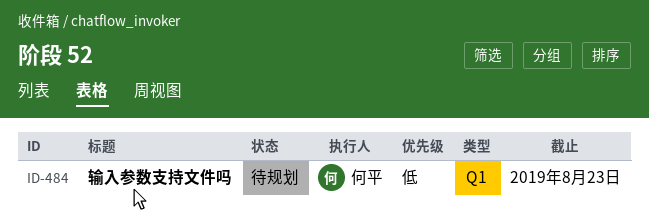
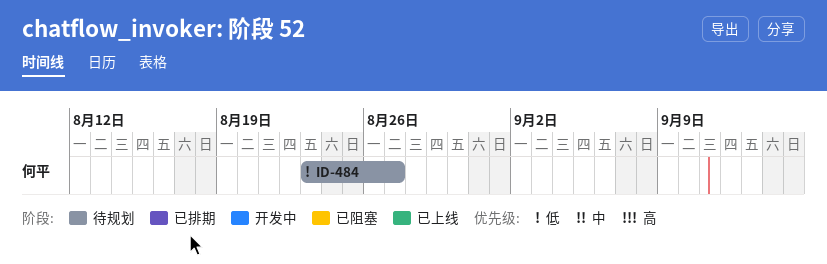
ID-484, due: Aug 23 -> Aug 27

